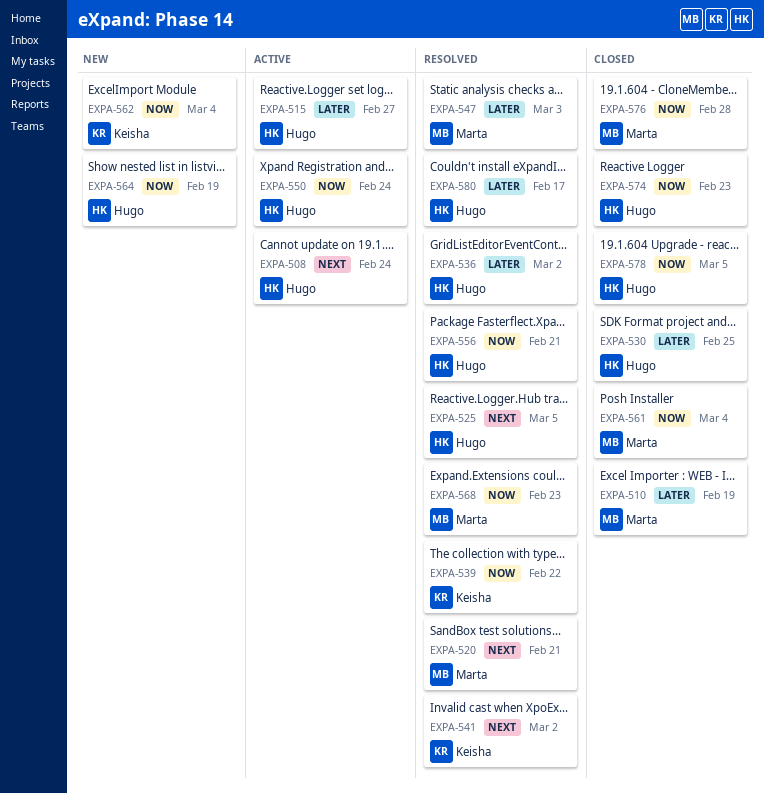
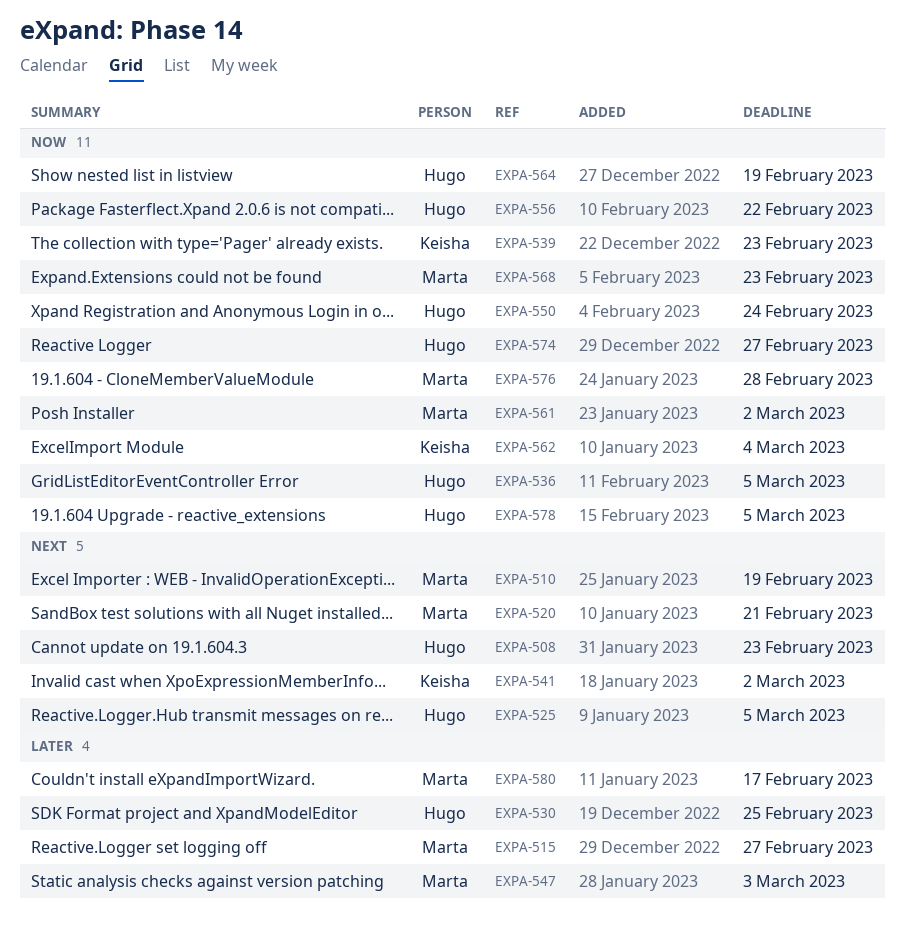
EXPA-508, due: Feb 24 -> Feb 23
EXPA-510, priority: Later -> Next
EXPA-515, owner: Hugo -> Marta
EXPA-536, priority: Later -> Now
EXPA-536, due: Mar 2 -> Mar 5
EXPA-539, due: Feb 22 -> Feb 23
EXPA-556, due: Feb 21 -> Feb 22
EXPA-561, due: Mar 4 -> Mar 2
EXPA-574, due: Feb 23 -> Feb 27
EXPA-580, owner: Hugo -> Marta

